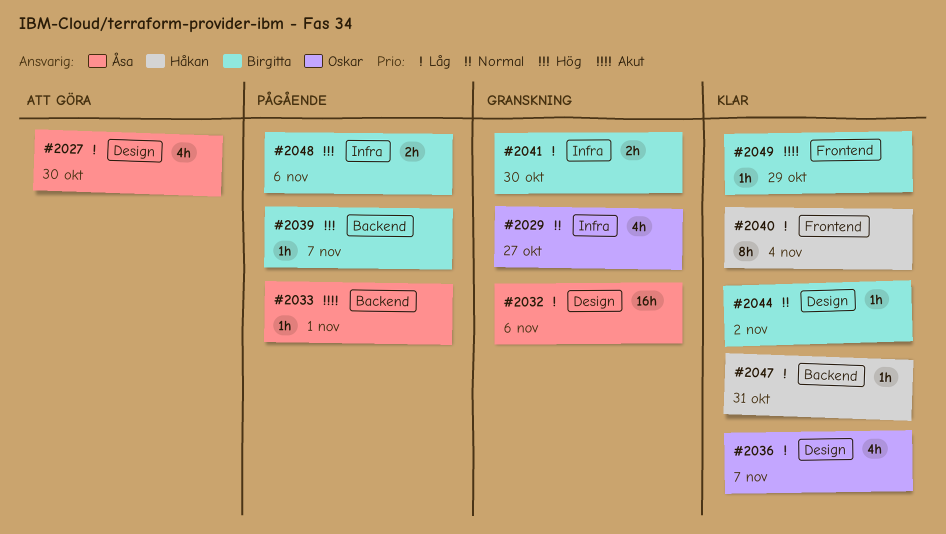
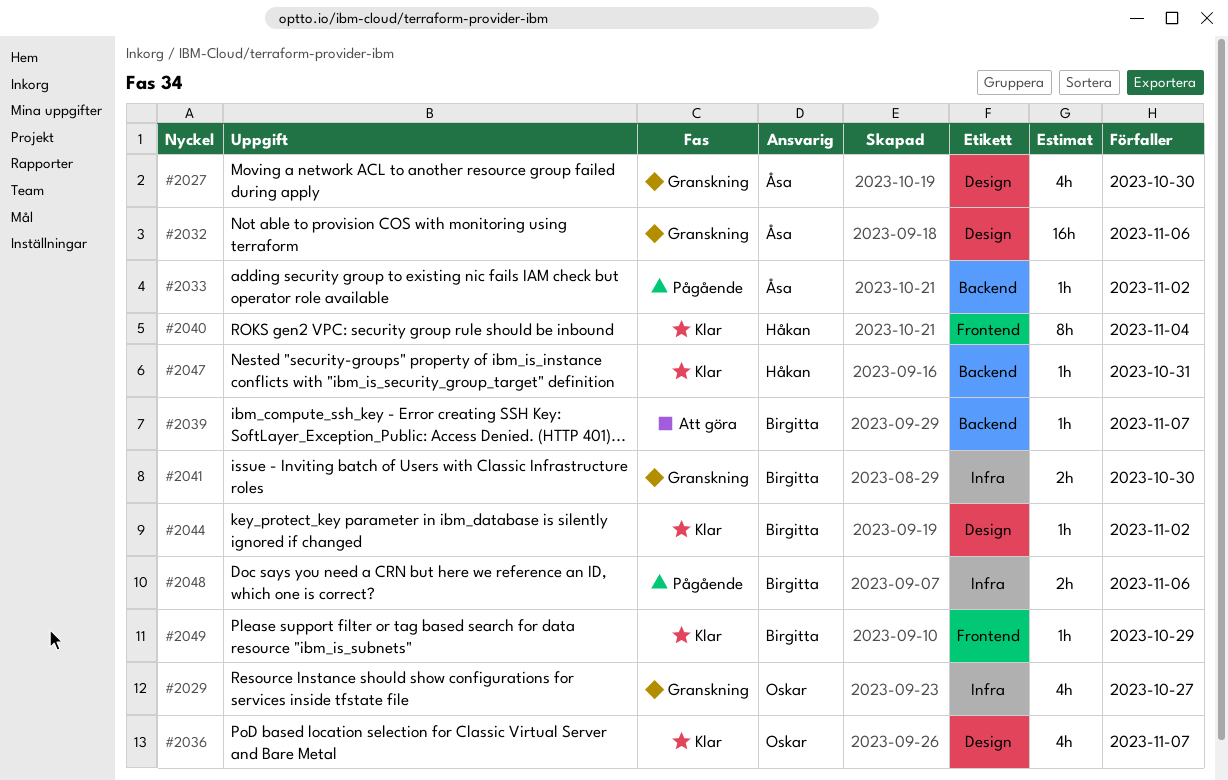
#2027, status: Att göra -> Granskning
#2033, due: Nov 1 -> Nov 2
#2039, status: Pågående -> Att göra

